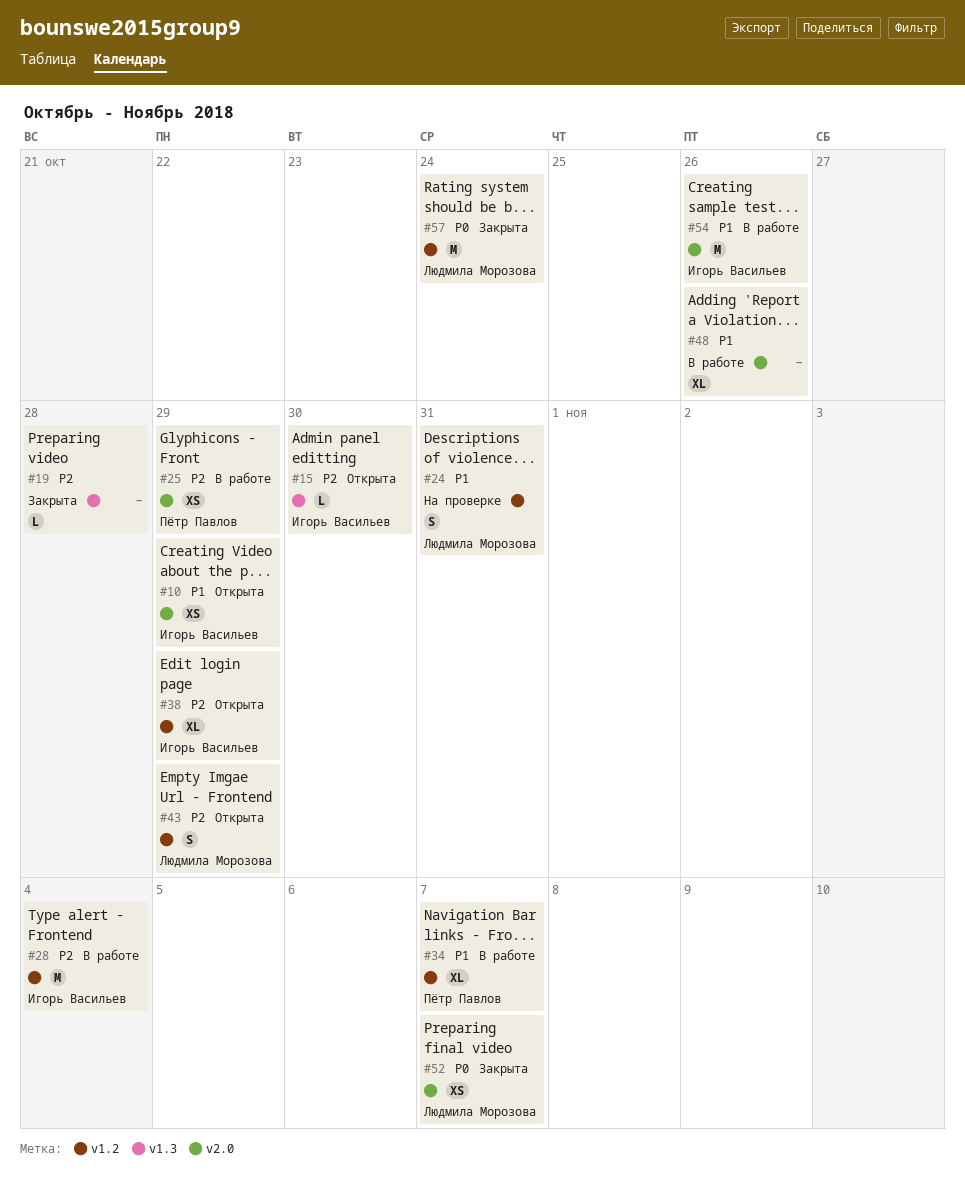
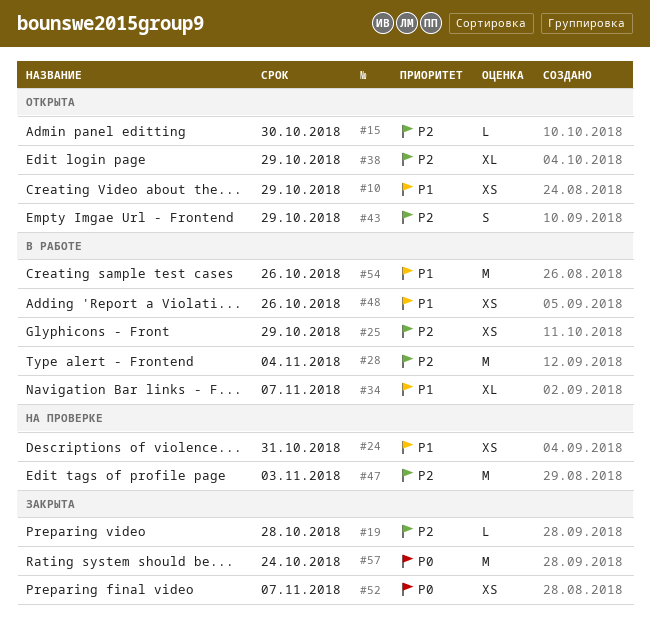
#24, estimate: S -> XS
#47: none -> present
#48, estimate: XL -> XS

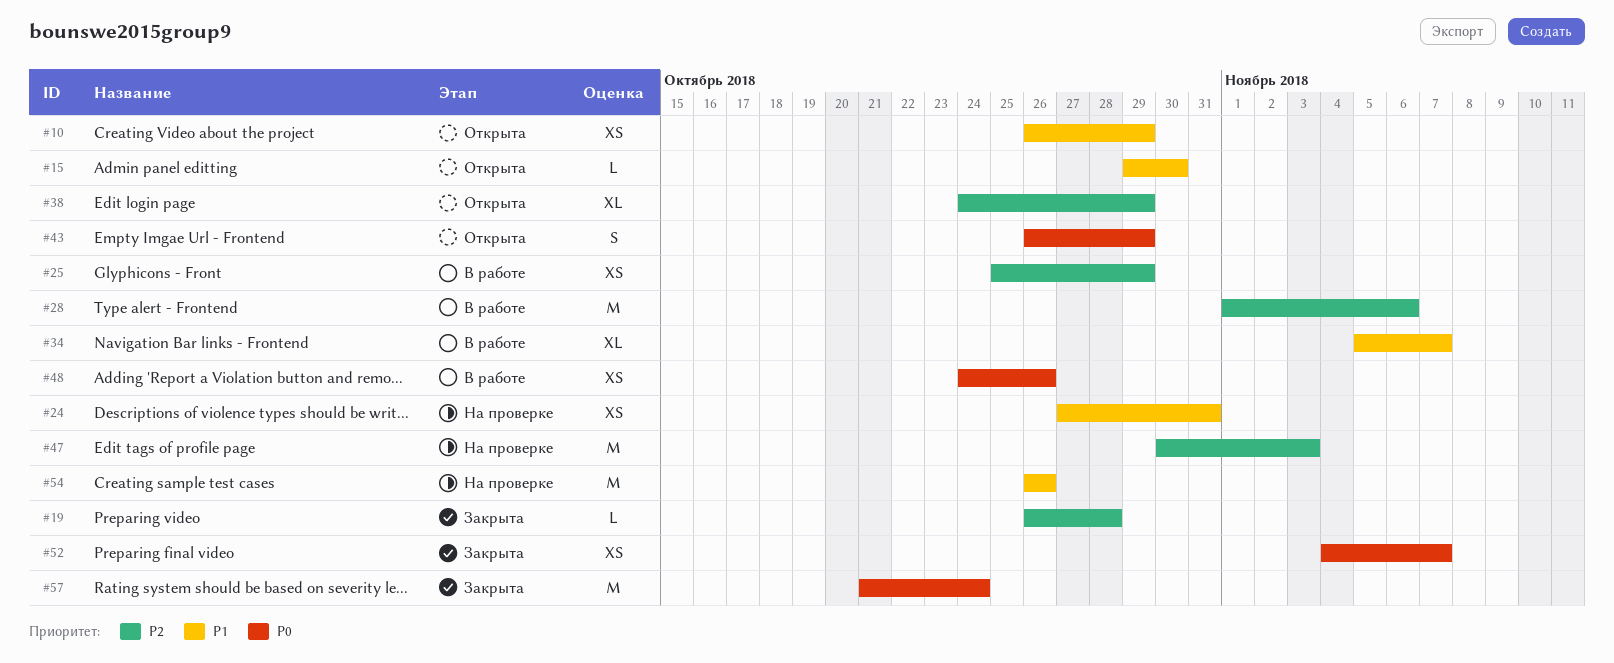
#15, priority: P2 -> P1
#28, due: Nov 4 -> Nov 6
#43, priority: P2 -> P0
#48, priority: P1 -> P0
#54, status: В работе -> На проверке

